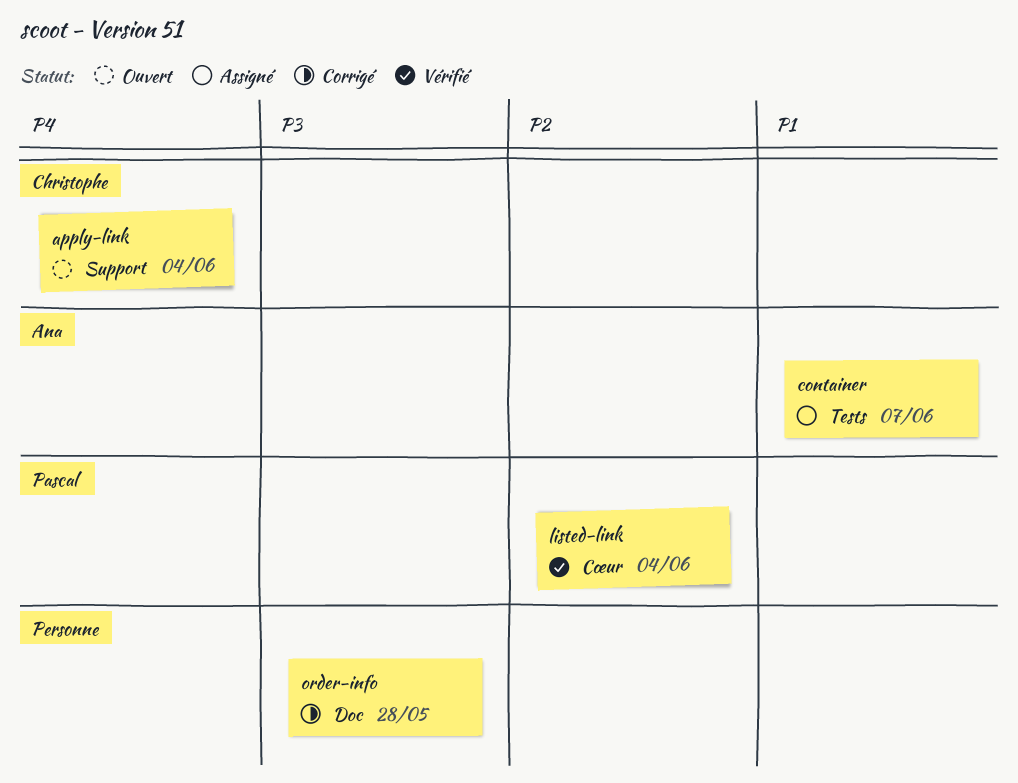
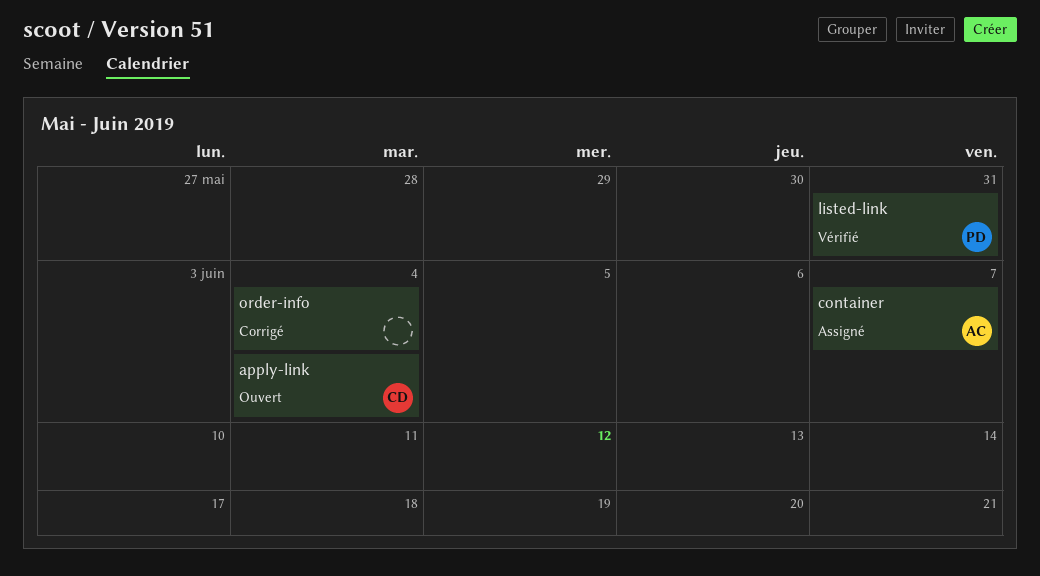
listed-link, due: Jun 4 -> May 31
order-info, due: May 28 -> Jun 4

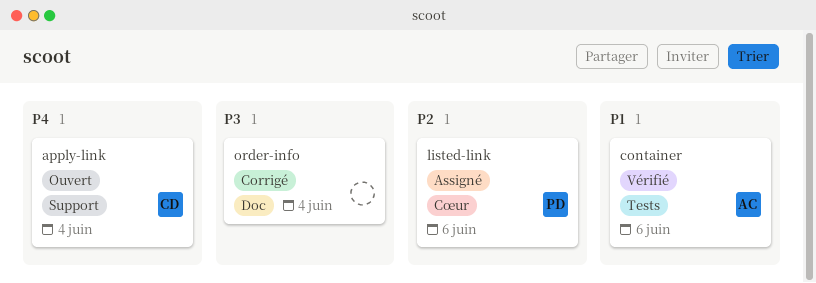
container, status: Assigné -> Vérifié
container, due: Jun 7 -> Jun 6
listed-link, status: Vérifié -> Assigné
listed-link, due: May 31 -> Jun 6

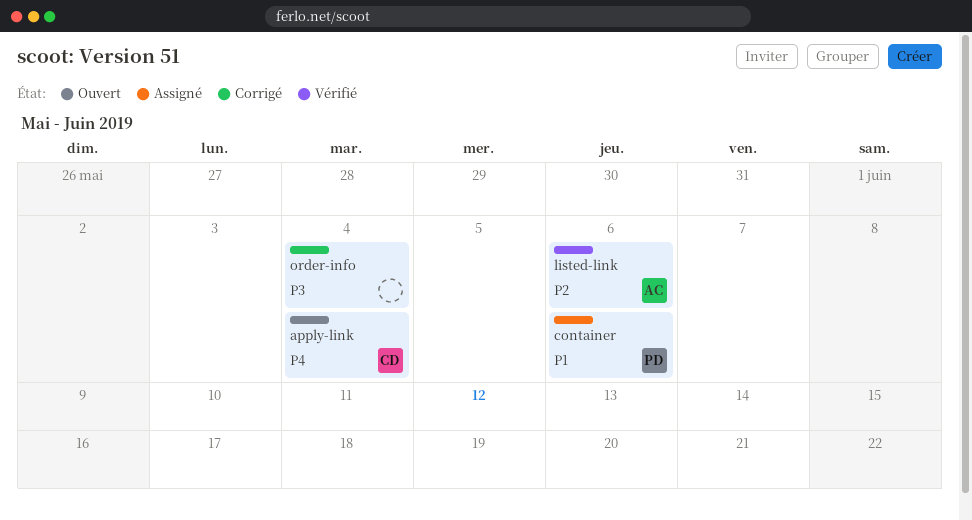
container, status: Vérifié -> Assigné
container, owner: AC -> PD
listed-link, status: Assigné -> Vérifié
listed-link, owner: PD -> AC

